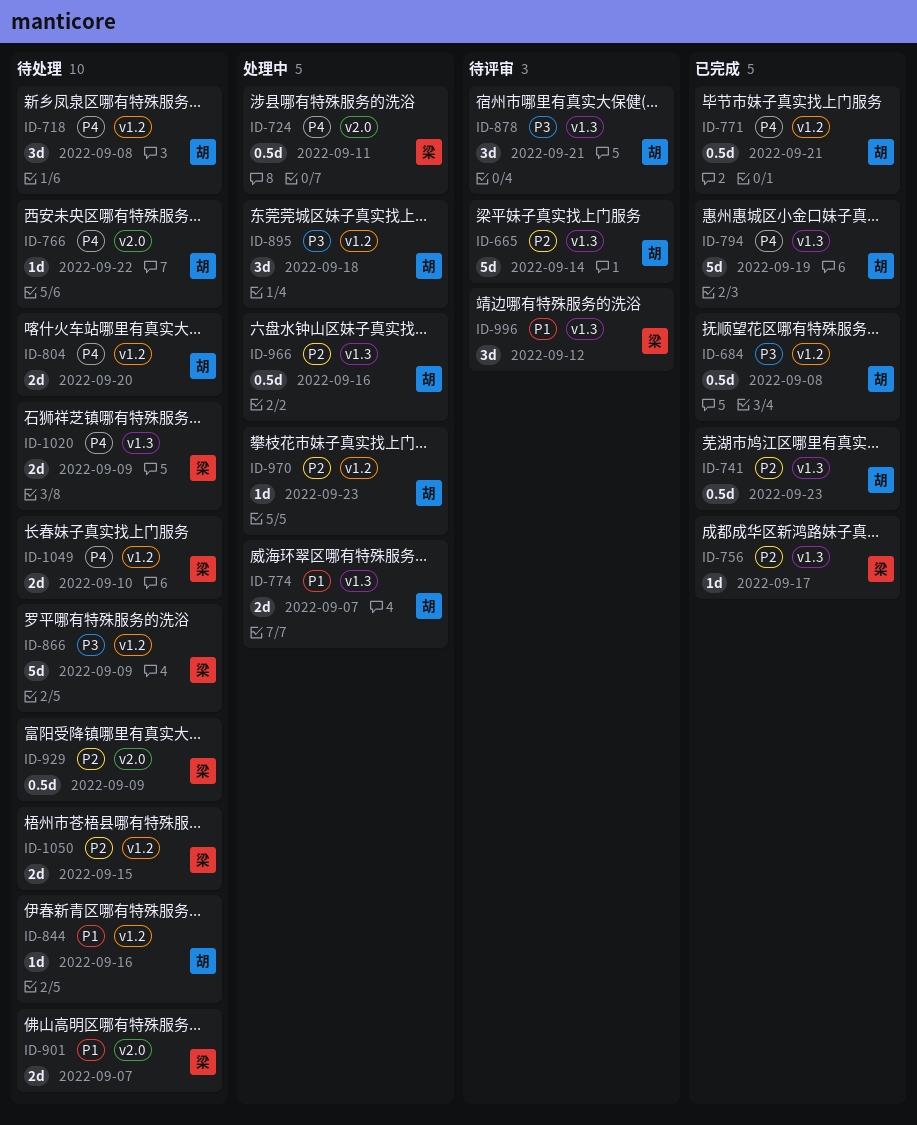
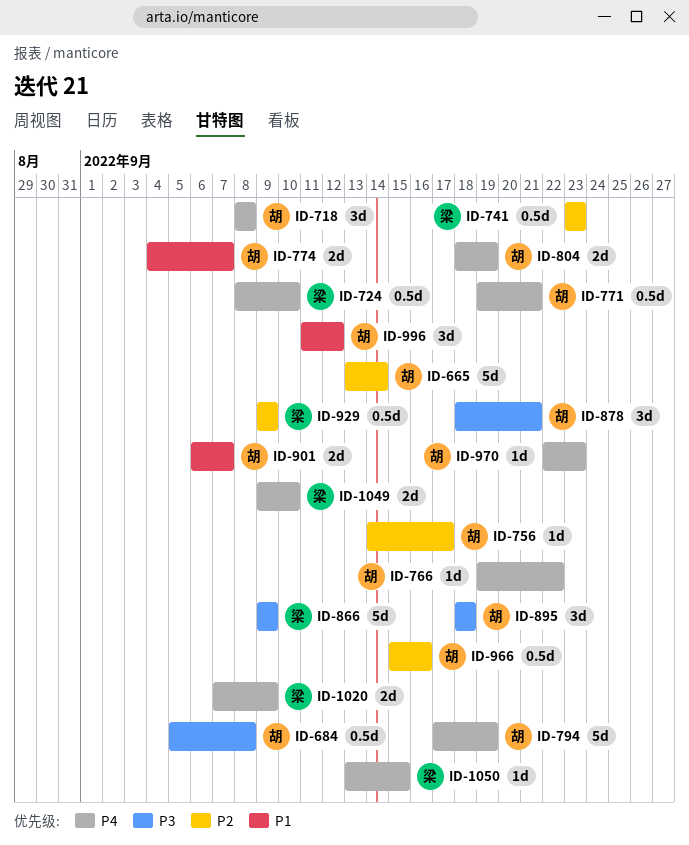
ID-724, due: Sep 11 -> Sep 10
ID-741, owner: 胡 -> 梁
ID-756, owner: 梁 -> 胡
ID-804, due: Sep 20 -> Sep 19
ID-844: present -> none
ID-901, owner: 梁 -> 胡
ID-970, priority: P2 -> P4
ID-996, owner: 梁 -> 胡
ID-1050, priority: P2 -> P4
ID-1050, estimate: 2d -> 1d

